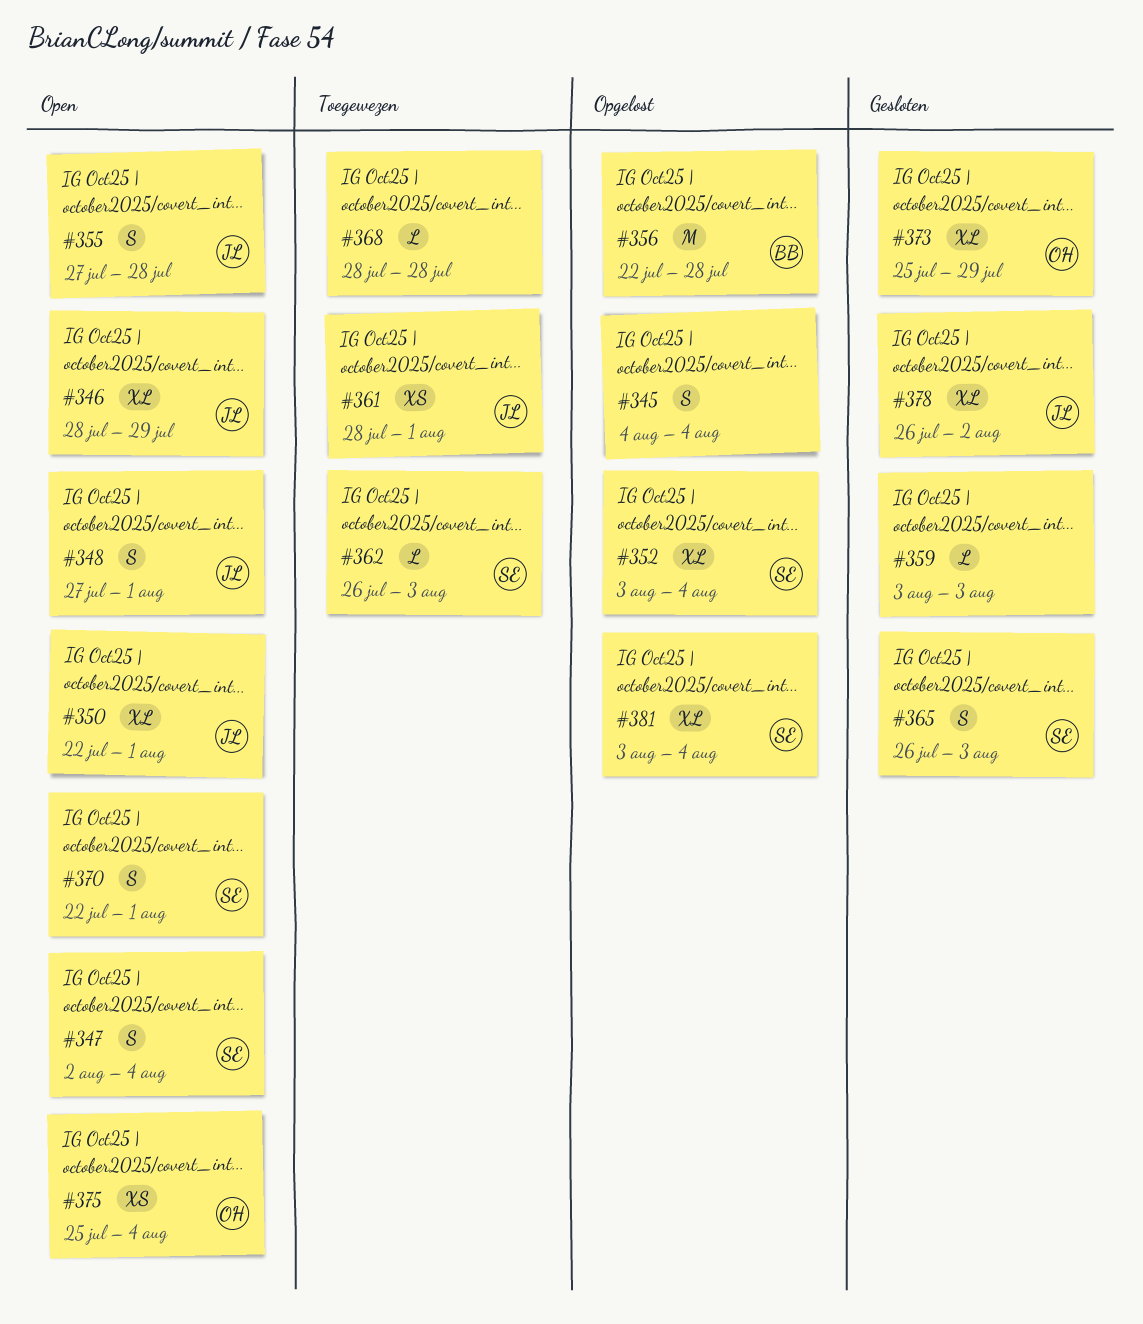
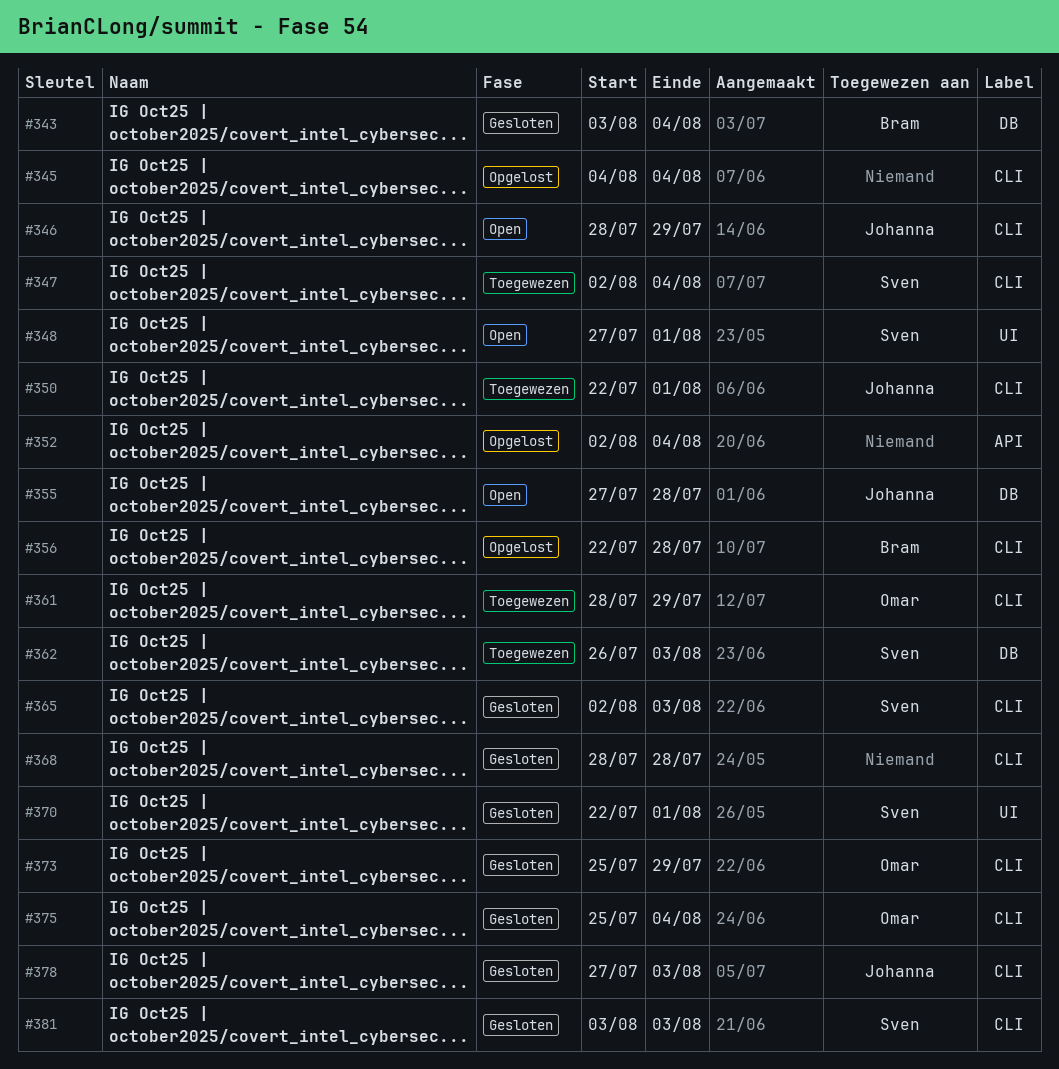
#343: none -> present
#347, status: Open -> Toegewezen
#348, owner: Johanna -> Sven
#350, status: Open -> Toegewezen
#352, owner: Sven -> none
#352, start: Aug 3 -> Aug 2
#359: present -> none
#361, owner: Johanna -> Omar
#361, due: Aug 1 -> Jul 29
#365, start: Jul 26 -> Aug 2
#368, status: Toegewezen -> Gesloten
#370, status: Open -> Gesloten
#375, status: Open -> Gesloten
#378, start: Jul 26 -> Jul 27
#378, due: Aug 2 -> Aug 3
#381, status: Opgelost -> Gesloten
#381, due: Aug 4 -> Aug 3

